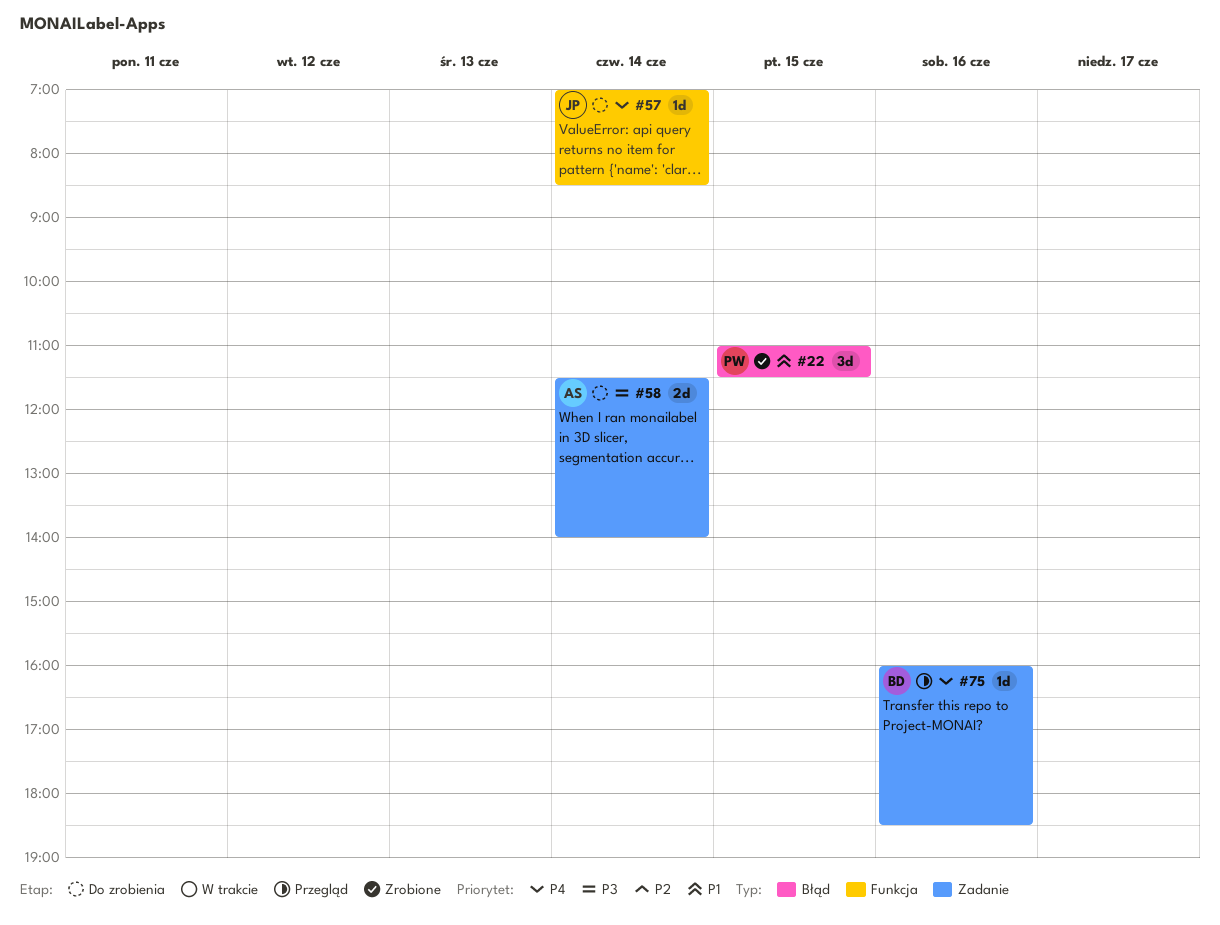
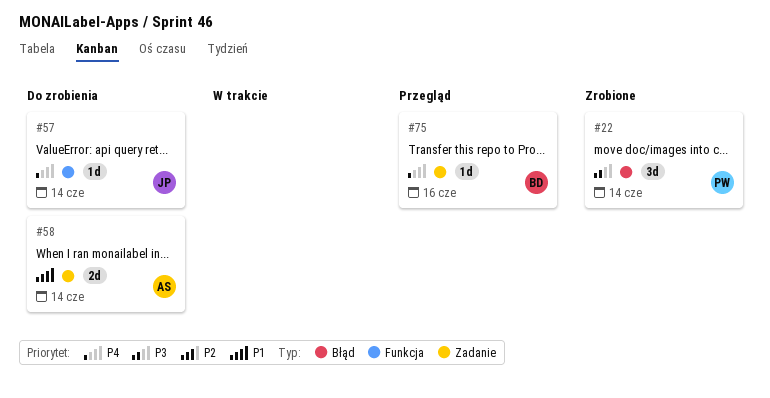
#22, priority: P1 -> P3
#22, day: Jun 15 -> Jun 14
#58, priority: P3 -> P1

